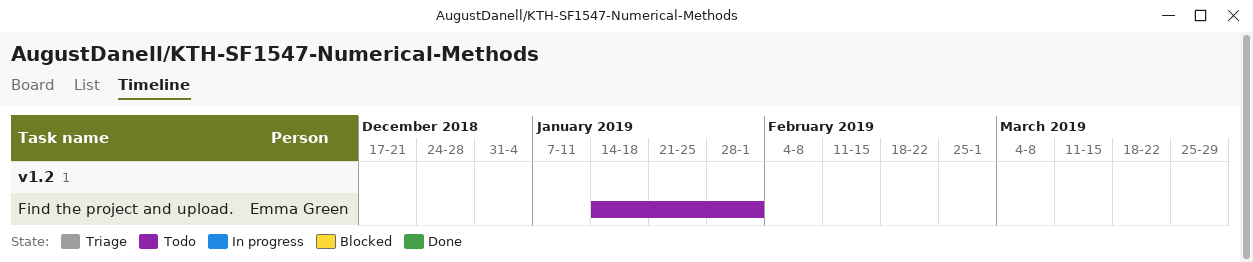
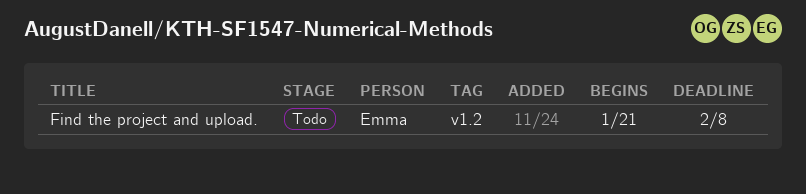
Find the project and upload., start: Jan 14 -> Jan 21
Find the project and upload., due: Feb 1 -> Feb 8

